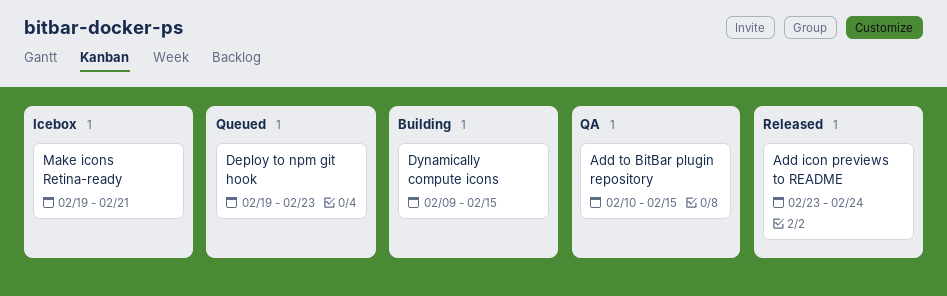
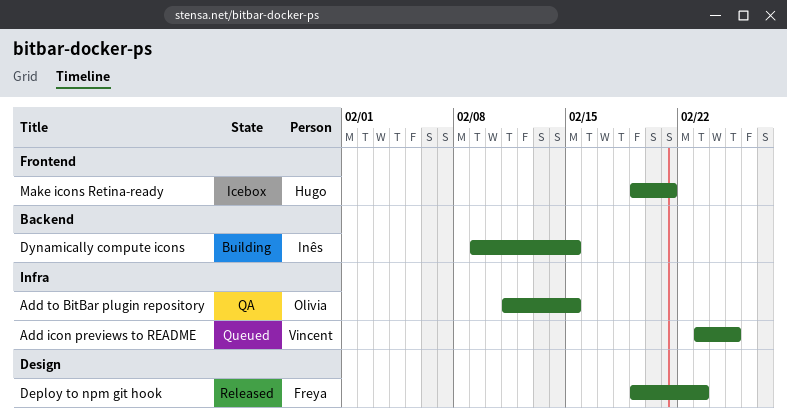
Add icon previews to README, status: Released -> Queued
Add icon previews to README, due: Feb 24 -> Feb 25
Add to BitBar plugin repository, start: Feb 10 -> Feb 11
Deploy to npm git hook, status: Queued -> Released

